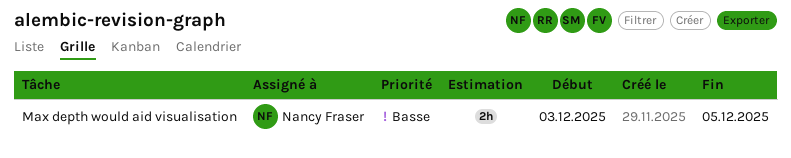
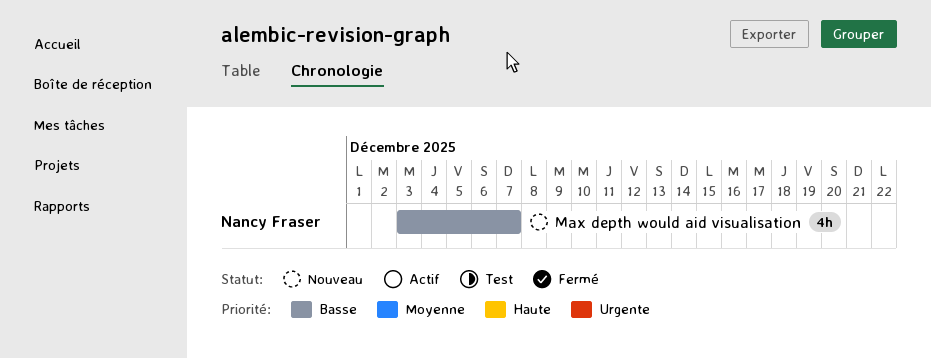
Max depth would aid visualisation, estimate: 2h -> 4h
Max depth would aid visualisation, due: Dec 5 -> Dec 7

